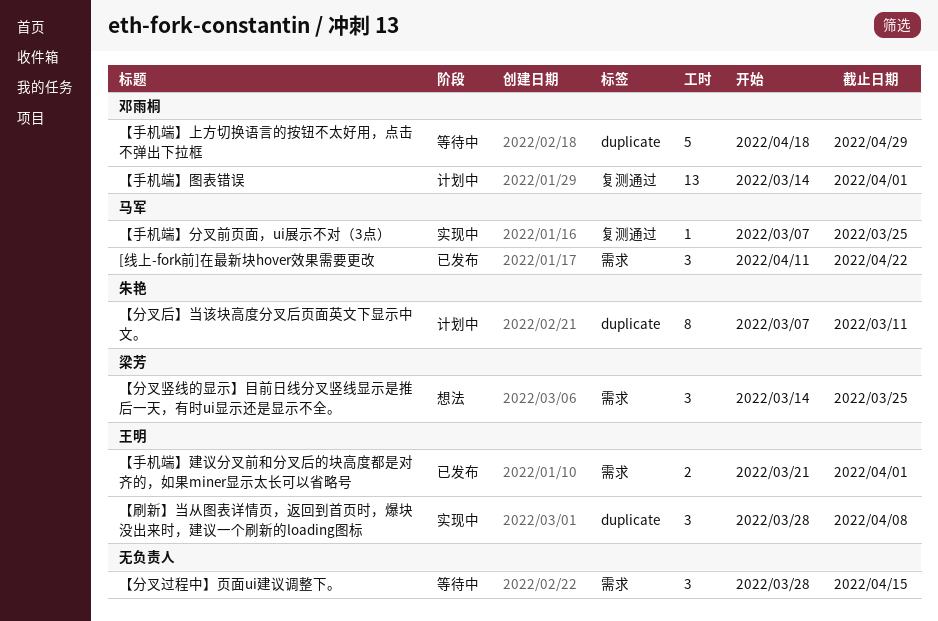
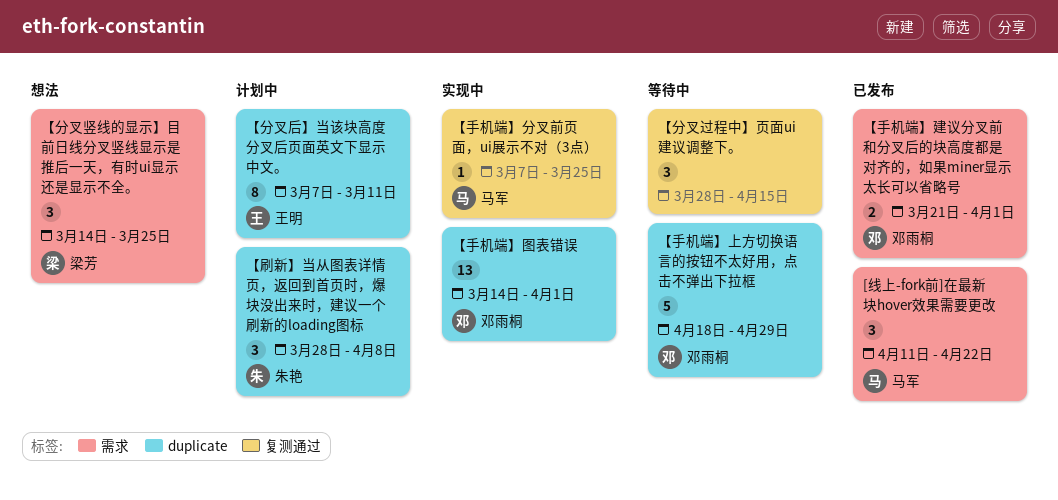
【分叉后】当该块高度分叉后页面英文下显示中文。, owner: 朱艳 -> 王明
【分叉过程中】页面ui建议调整下。, label: 需求 -> 复测通过
【刷新】当从图表详情页，返回到首页时，爆块没出来时，建议一个刷新的loading图标, status: 实现中 -> 计划中
【刷新】当从图表详情页，返回到首页时，爆块没出来时，建议一个刷新的loading图标, owner: 王明 -> 朱艳
【手机端】图表错误, status: 计划中 -> 实现中
【手机端】图表错误, label: 复测通过 -> duplicate
【手机端】建议分叉前和分叉后的块高度都是对齐的，如果miner显示太长可以省略号, owner: 王明 -> 邓雨桐

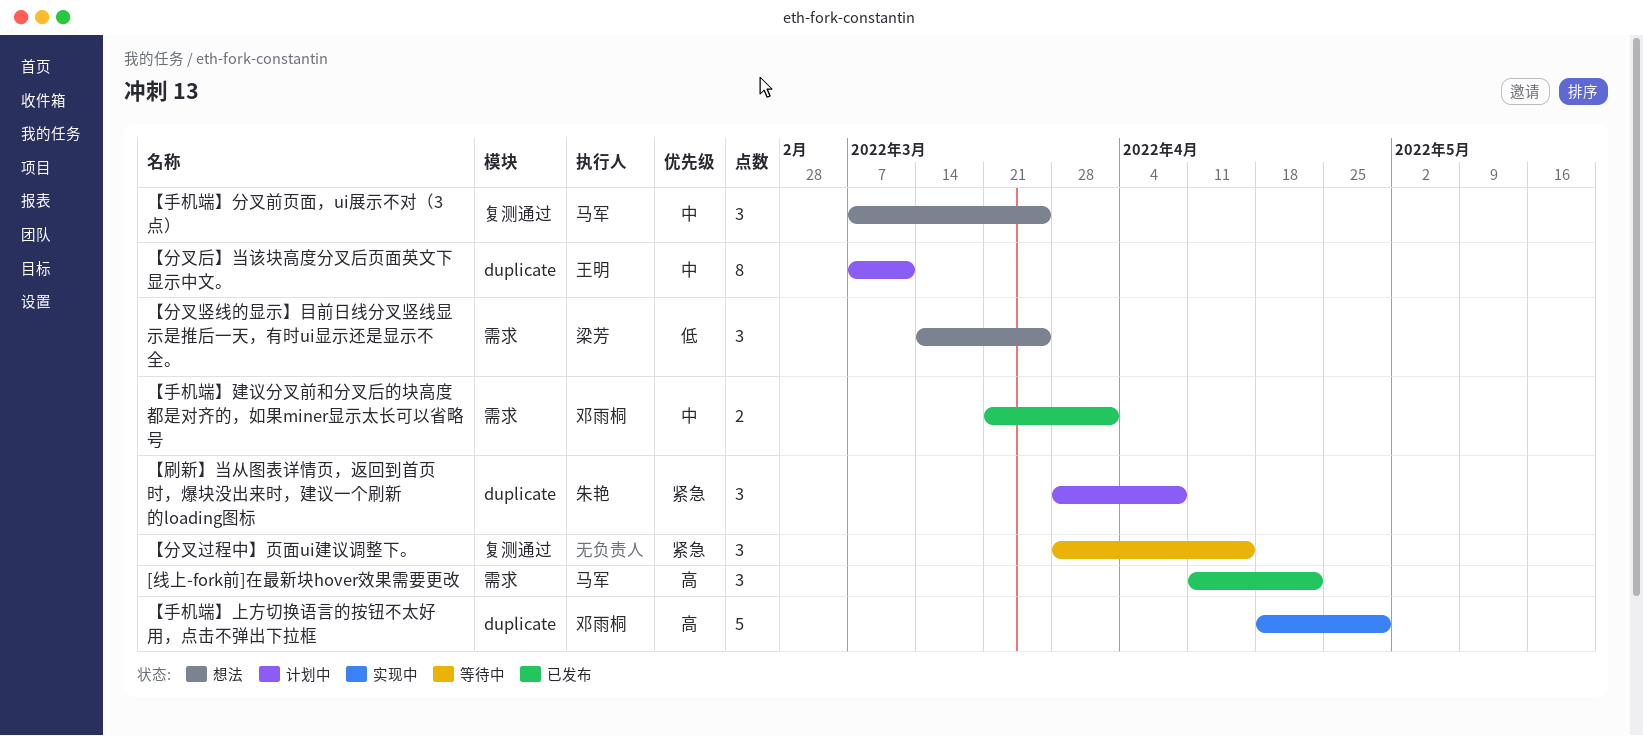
【手机端】上方切换语言的按钮不太好用，点击不弹出下拉框, status: 等待中 -> 实现中
【手机端】分叉前页面，ui展示不对（3点）, status: 实现中 -> 想法
【手机端】分叉前页面，ui展示不对（3点）, estimate: 1 -> 3
【手机端】图表错误: present -> none

